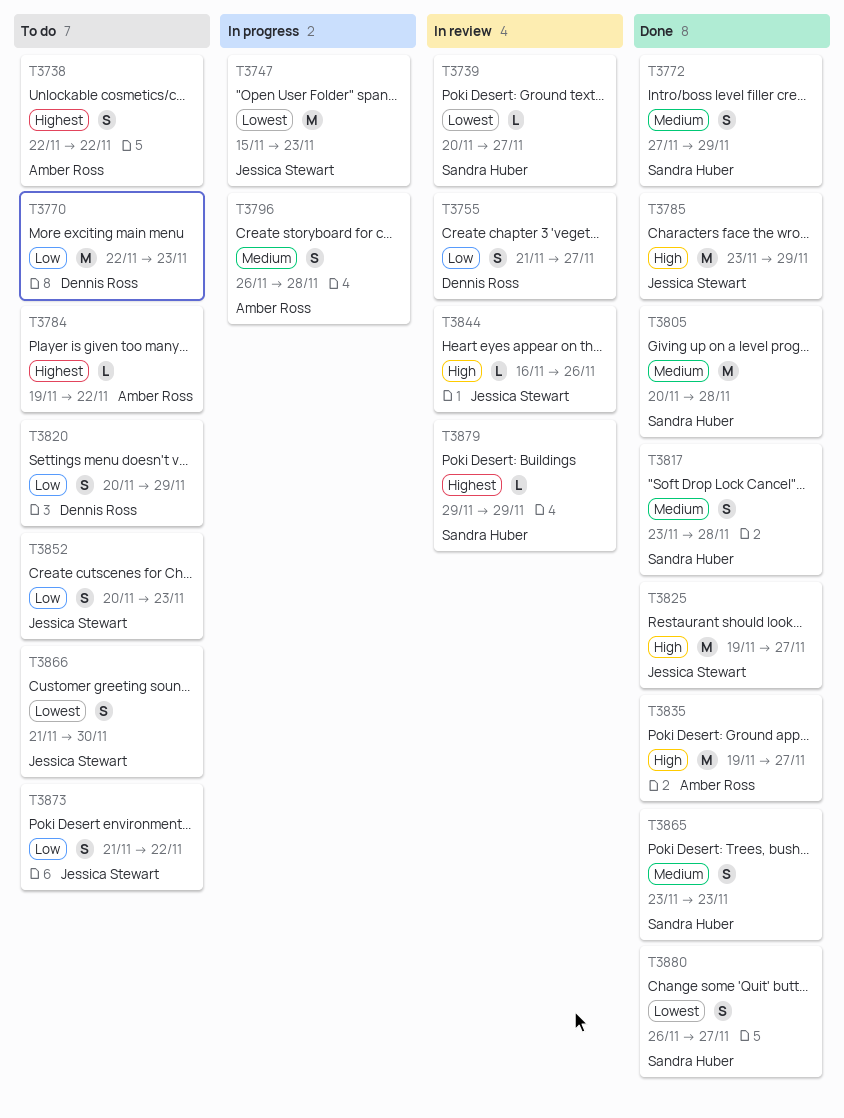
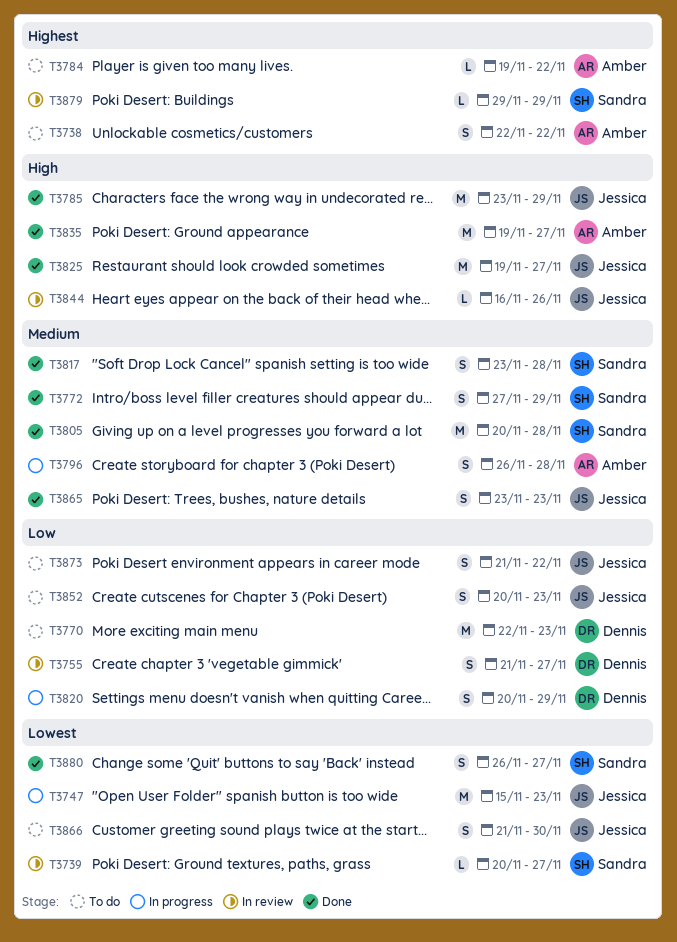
T3820, status: To do -> In progress
T3865, owner: Sandra Huber -> Jessica Stewart

